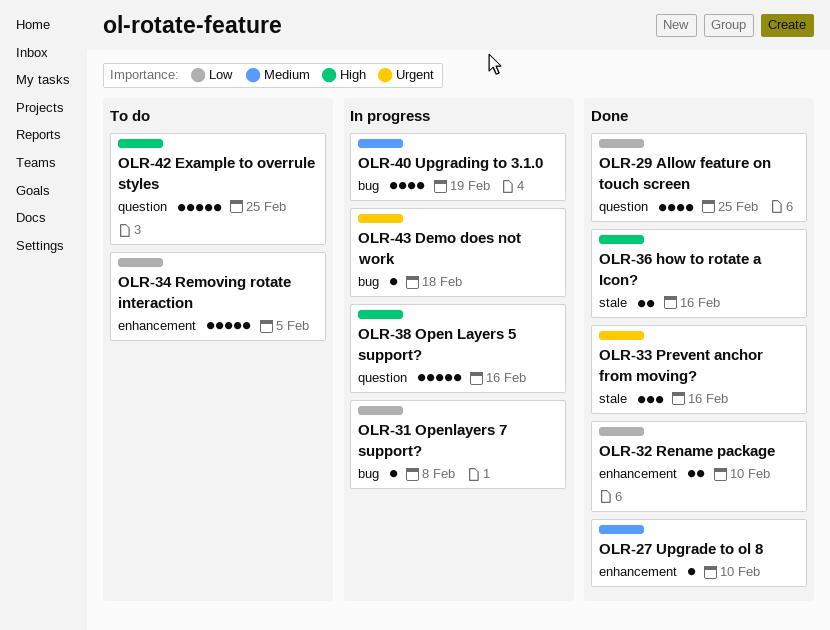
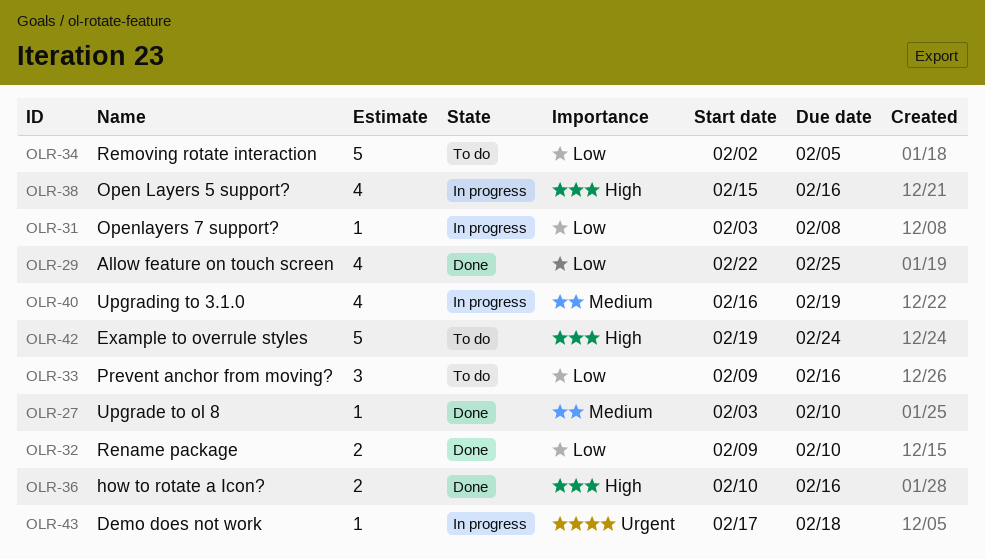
OLR-33, status: Done -> To do
OLR-33, priority: Urgent -> Low
OLR-38, estimate: 5 -> 4
OLR-42, due: Feb 25 -> Feb 24

